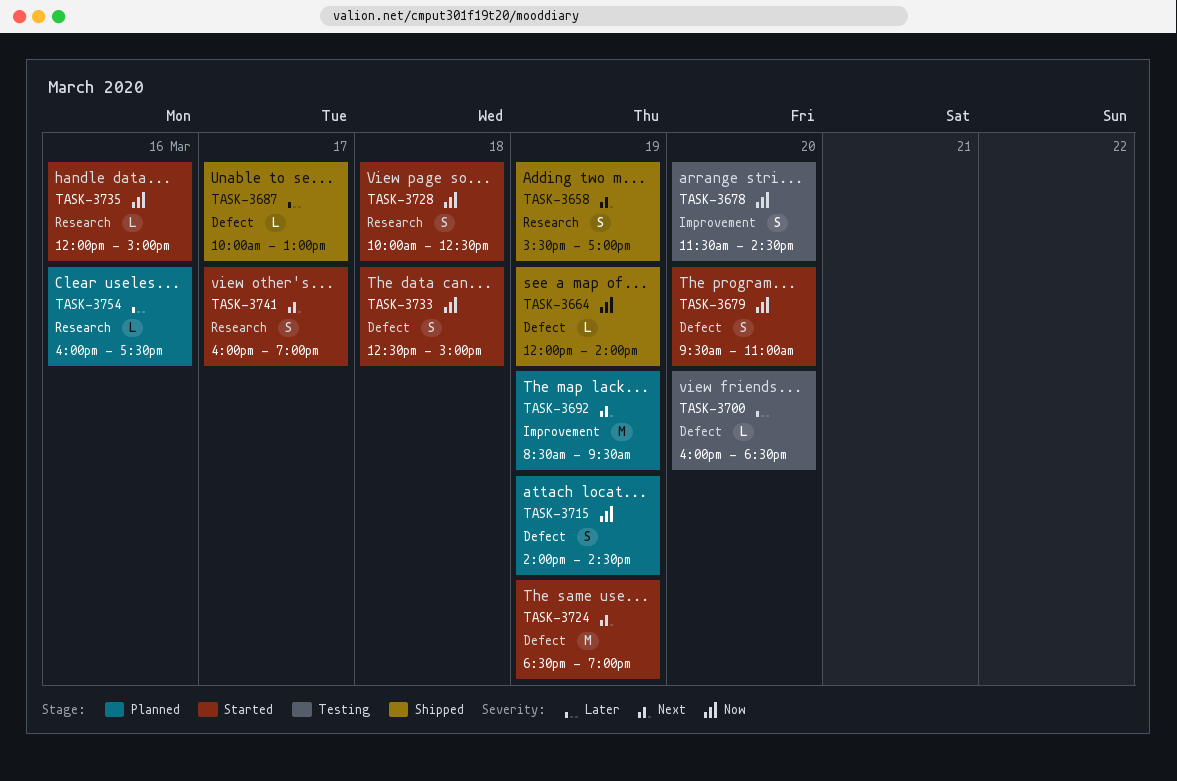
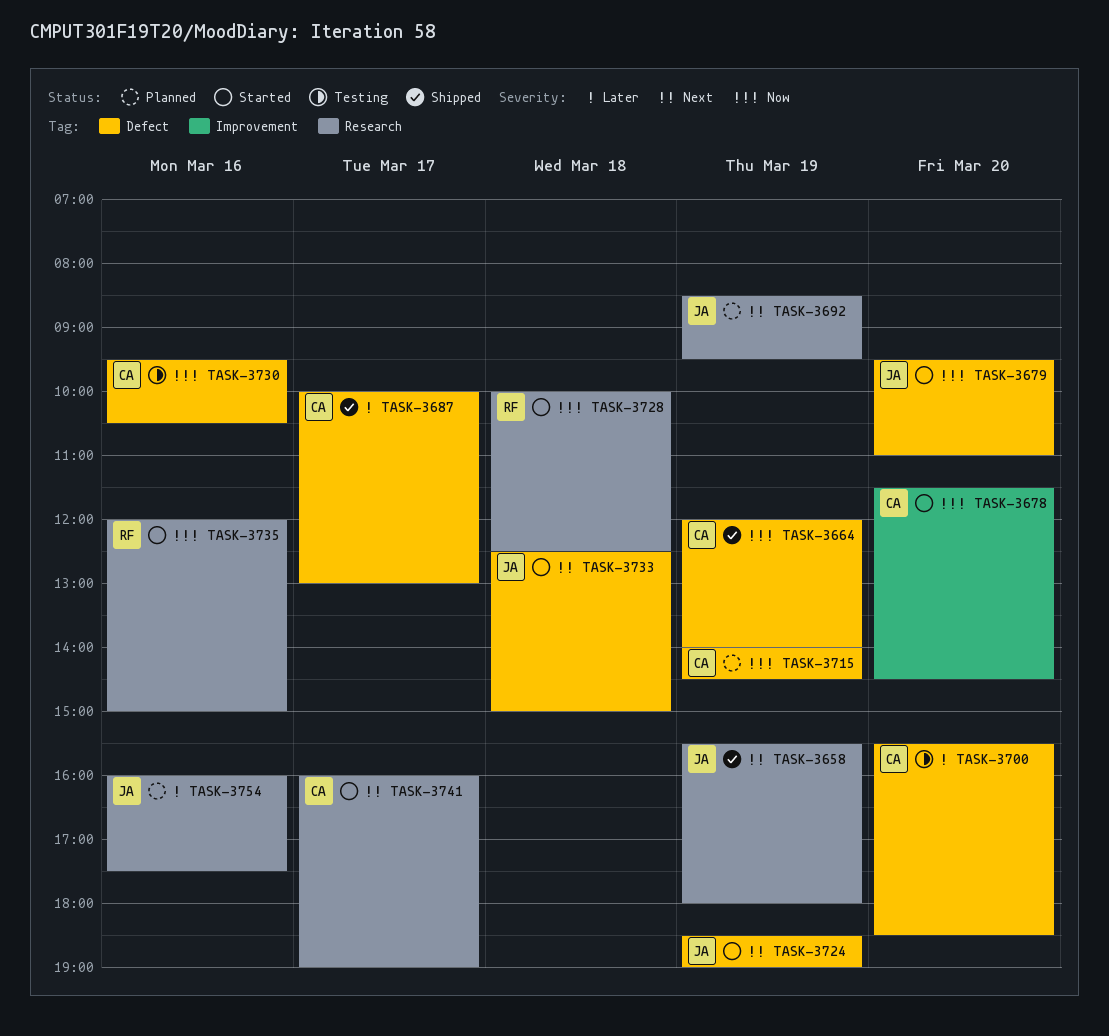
TASK-3658, ends: 17:00 -> 18:00
TASK-3678, status: Testing -> Started
TASK-3692, label: Improvement -> Research
TASK-3700, begins: 16:00 -> 15:30
TASK-3730: none -> present
TASK-3733, priority: Now -> Next

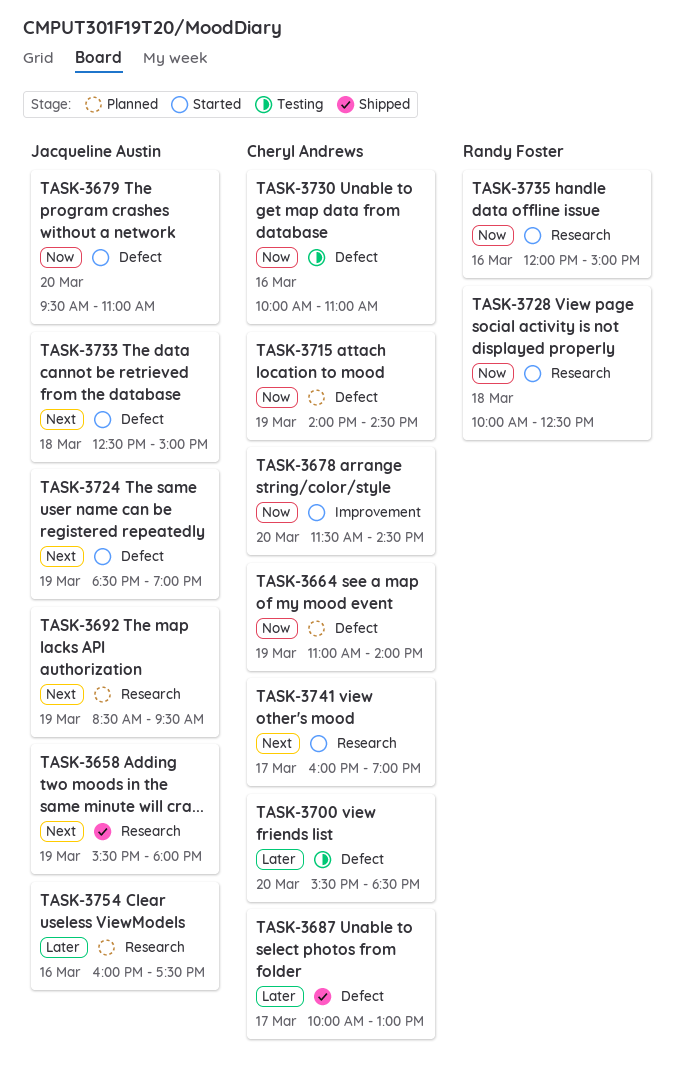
TASK-3664, status: Shipped -> Planned
TASK-3664, begins: 12:00 -> 11:00
TASK-3730, begins: 09:30 -> 10:00
TASK-3730, ends: 10:30 -> 11:00

